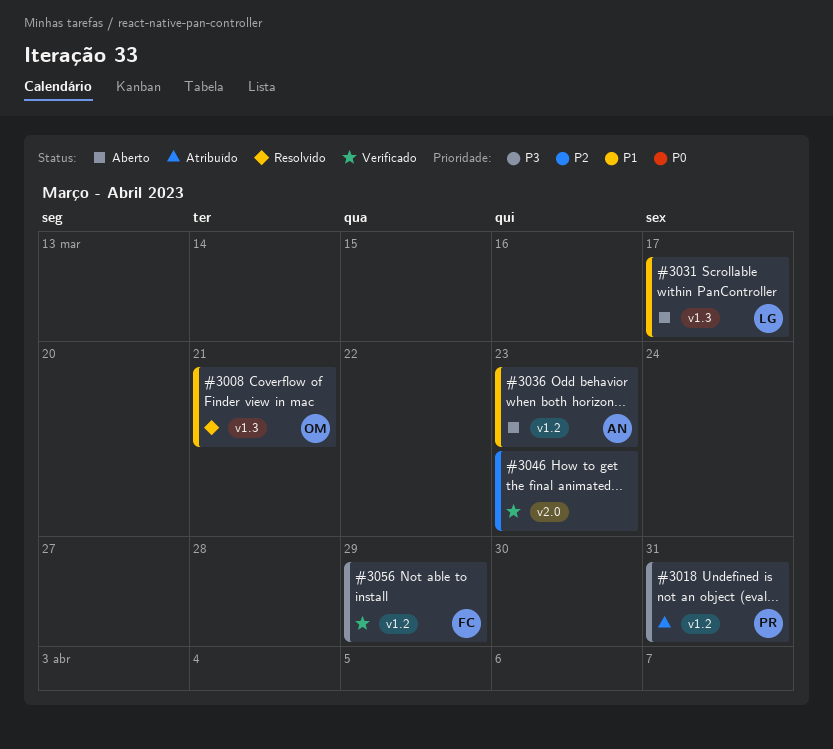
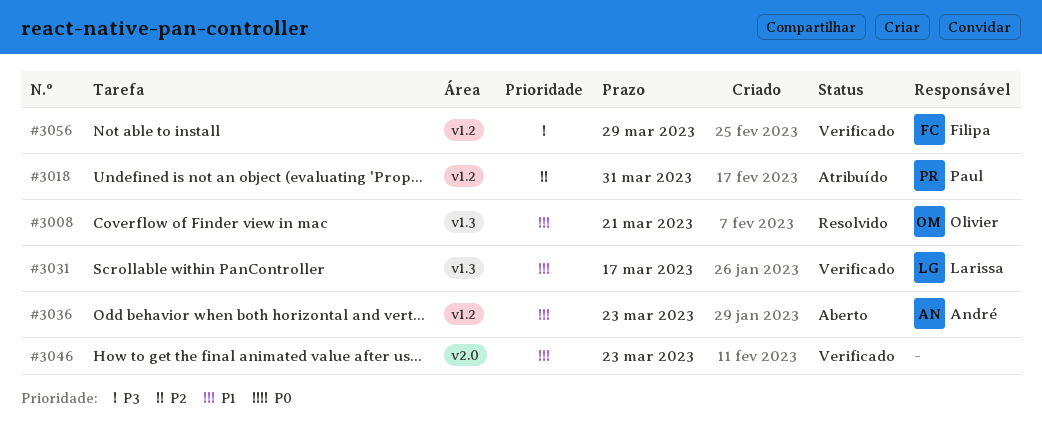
#3018, priority: P3 -> P2
#3031, status: Aberto -> Verificado
#3046, priority: P2 -> P1

